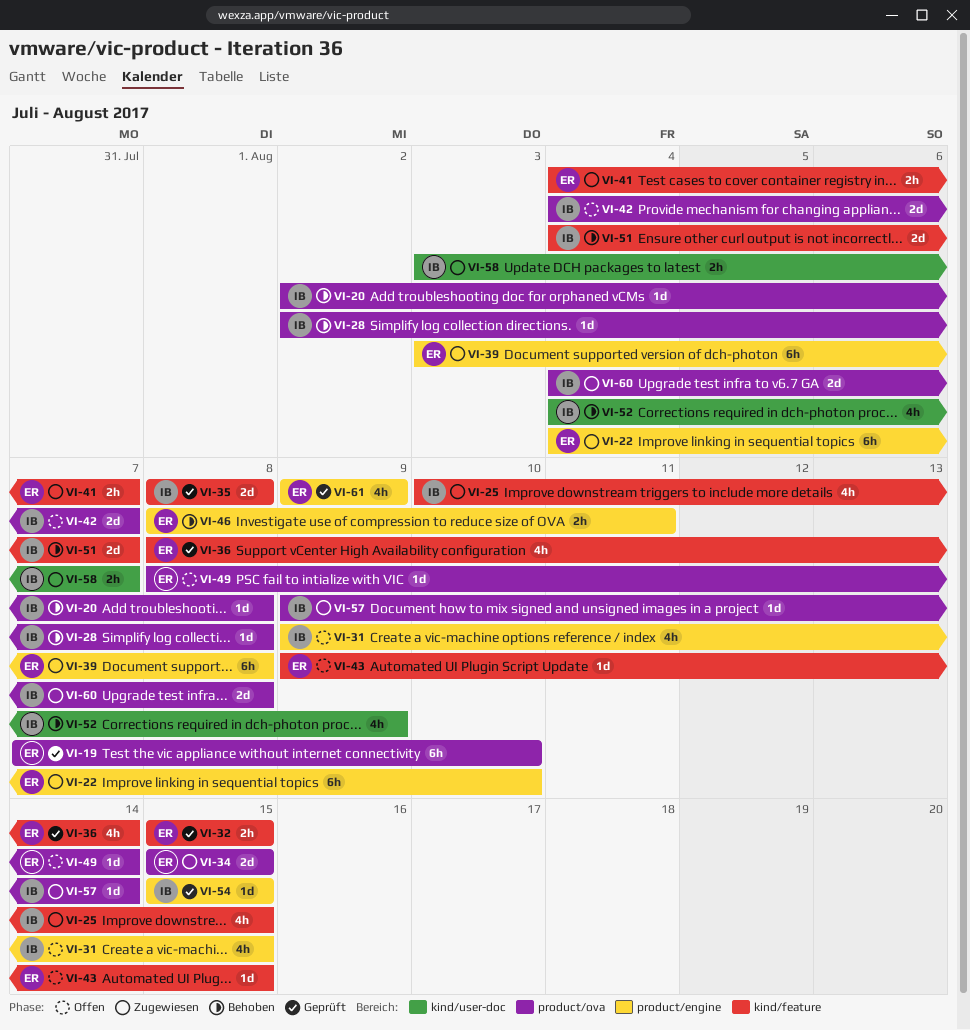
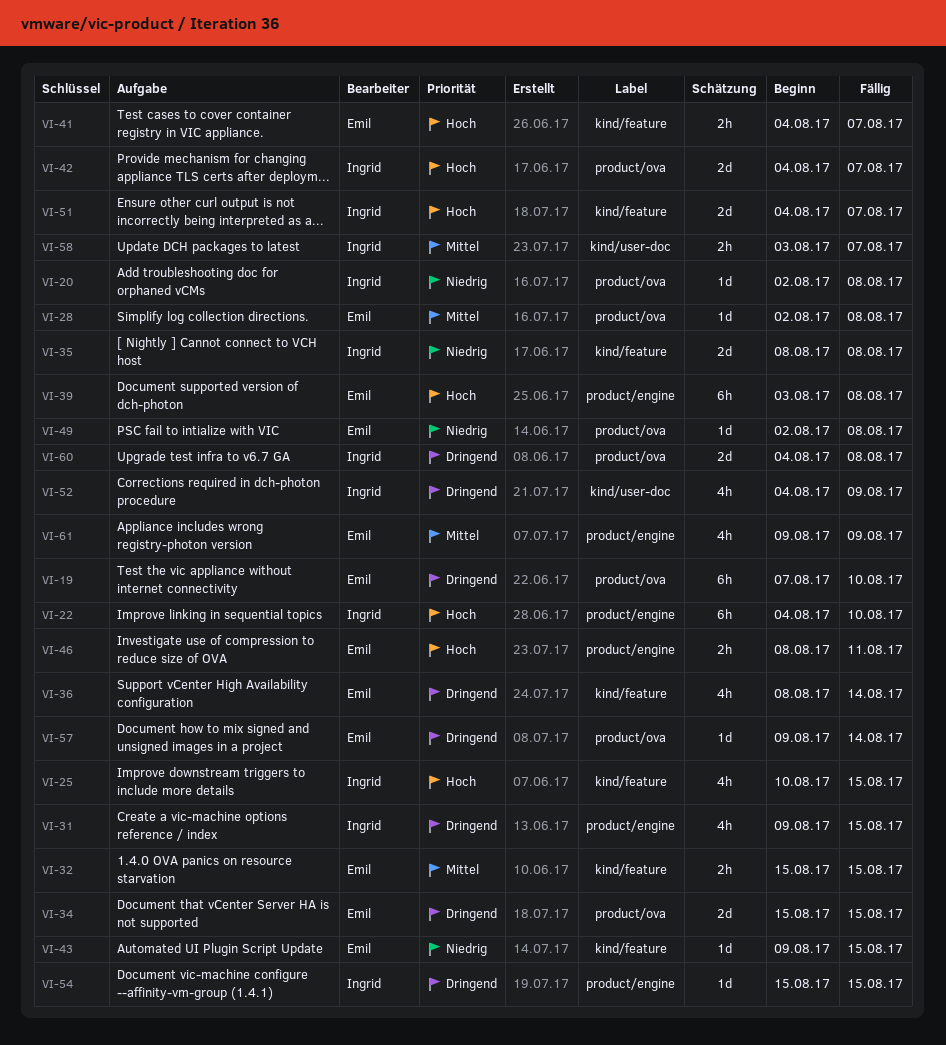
VI-22, owner: Emil -> Ingrid
VI-28, owner: Ingrid -> Emil
VI-49, start: Aug 8 -> Aug 2
VI-49, due: Aug 14 -> Aug 8
VI-57, owner: Ingrid -> Emil

